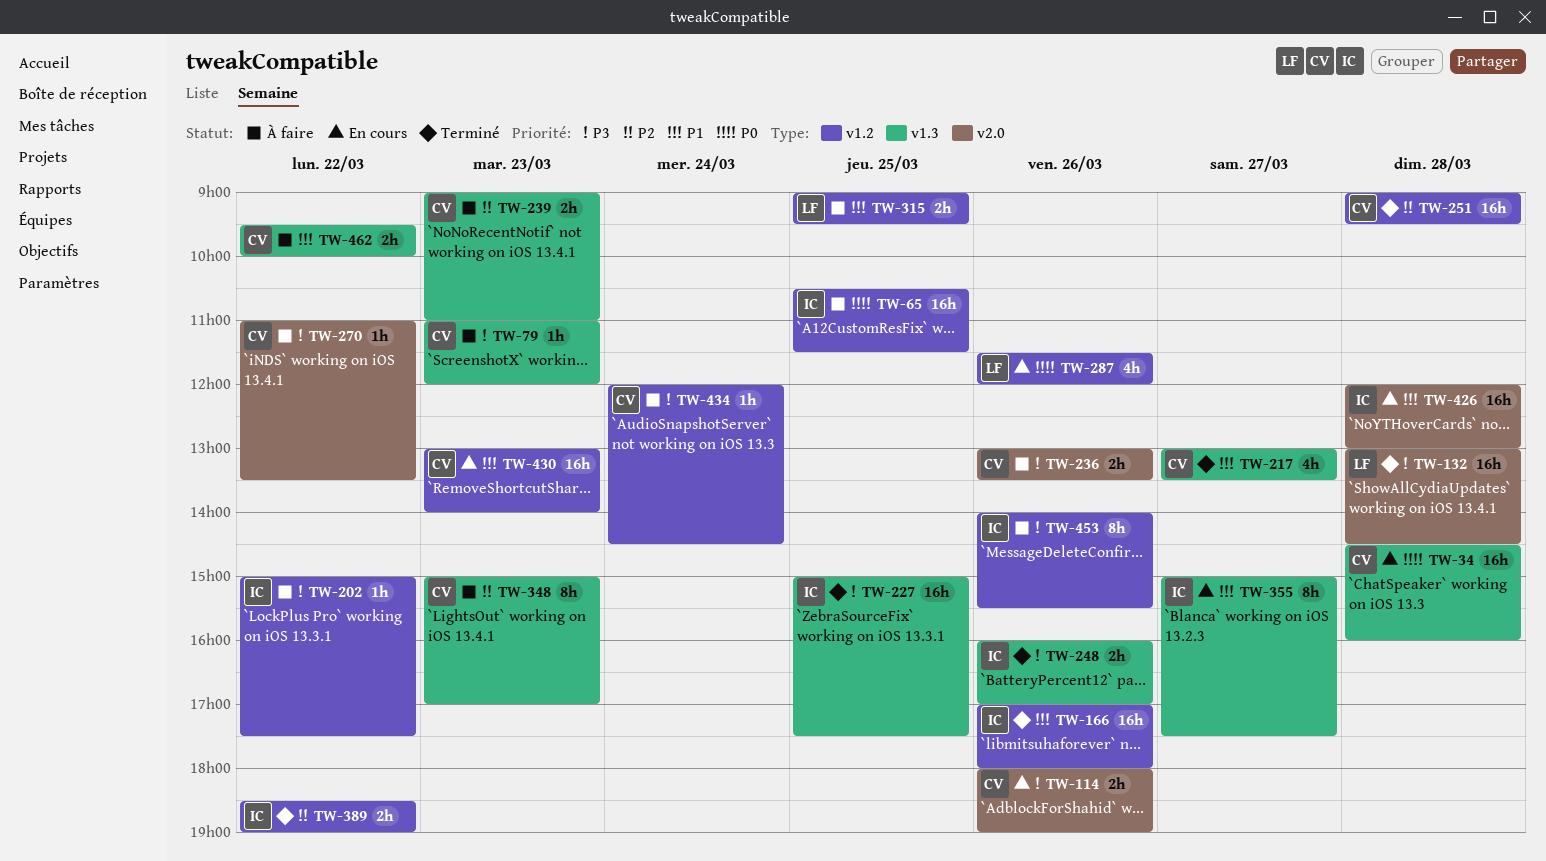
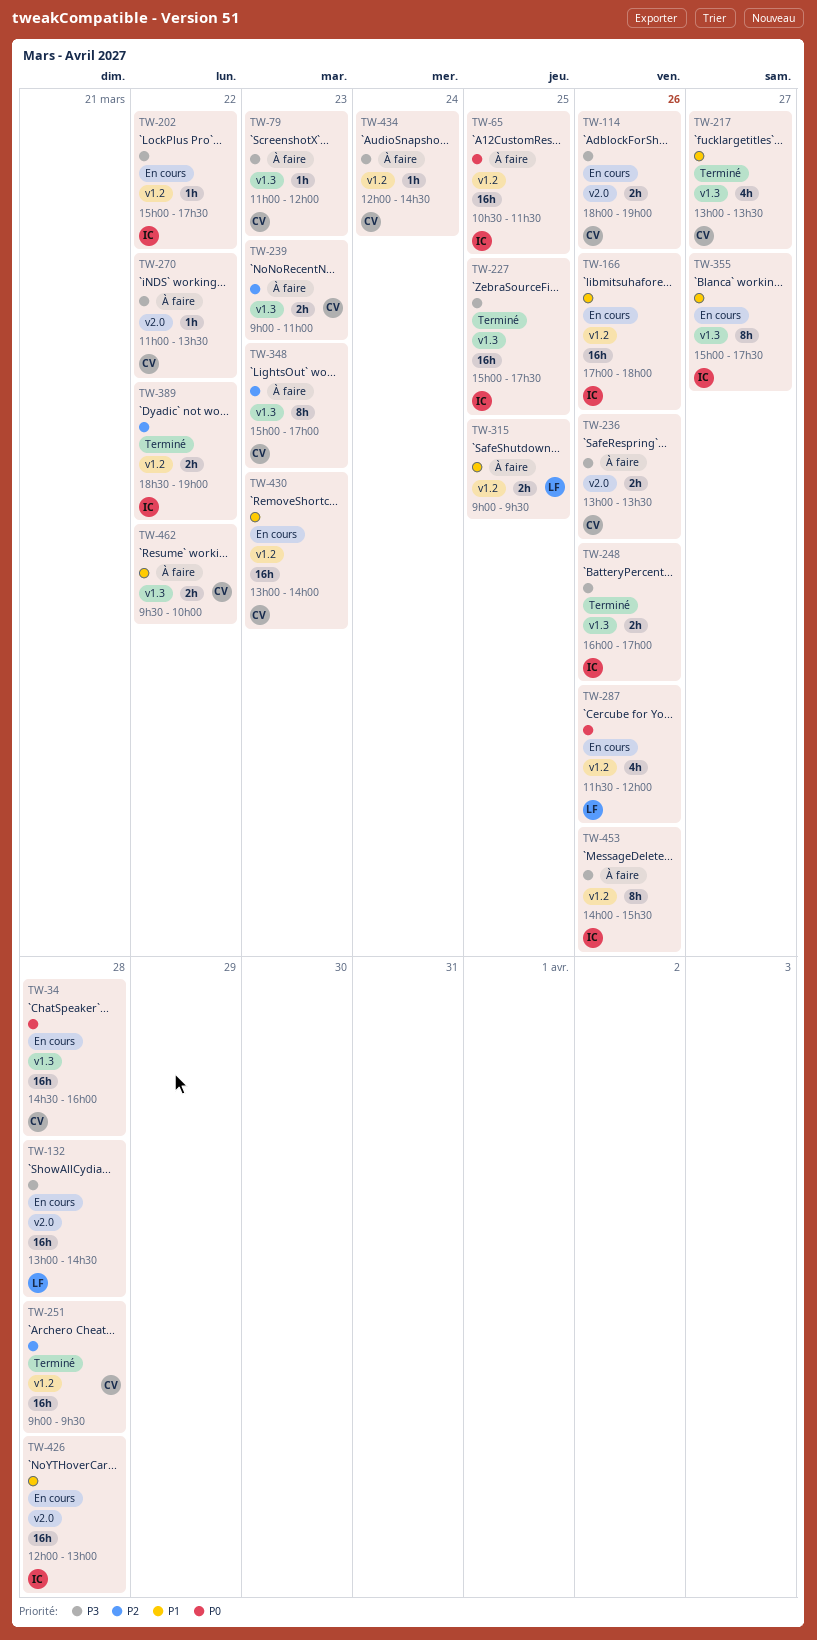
TW-132, status: Terminé -> En cours
TW-166, status: Terminé -> En cours
TW-202, status: À faire -> En cours

